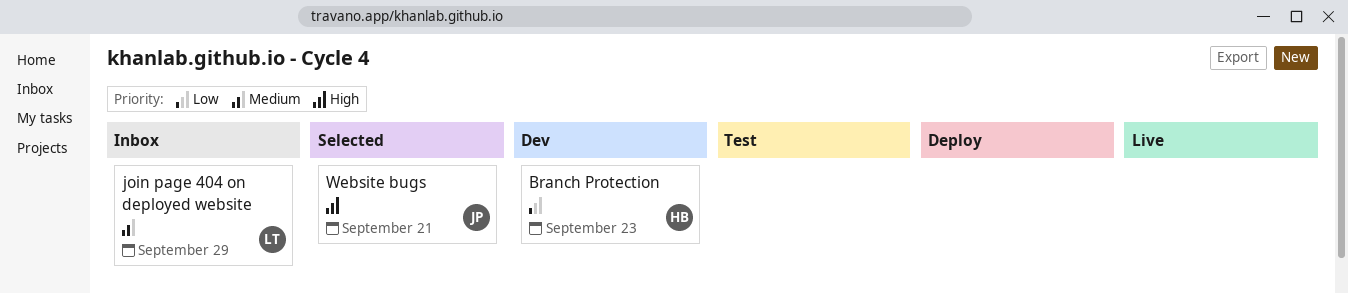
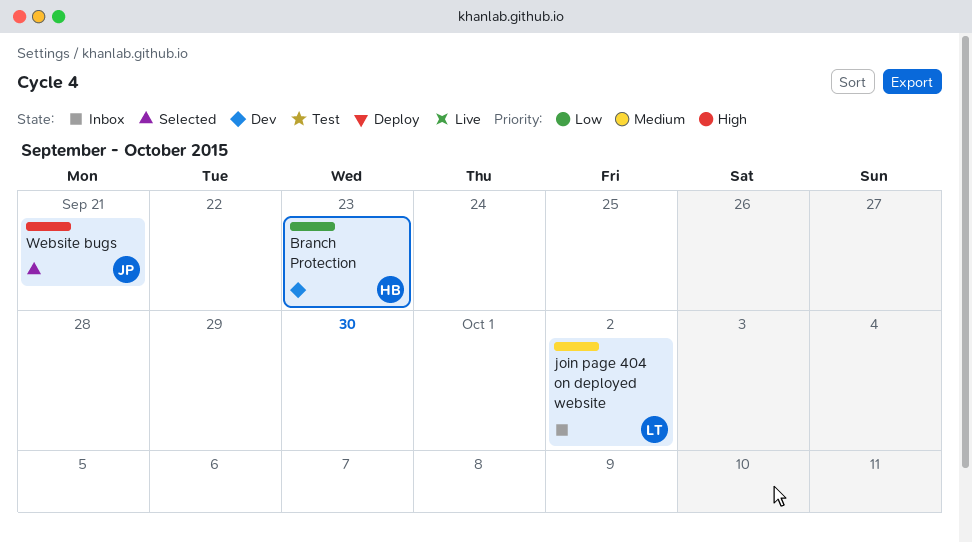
join page 404 on deployed website, due: Sep 29 -> Oct 2

